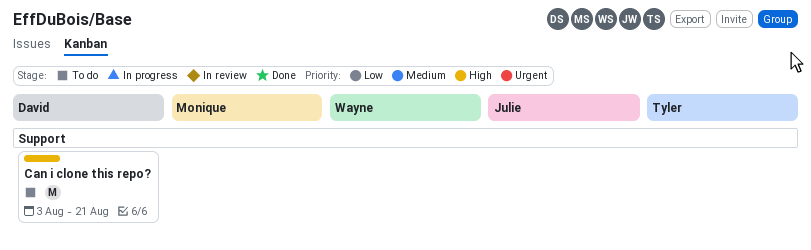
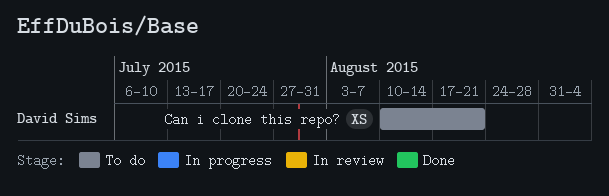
Can i clone this repo?, estimate: M -> XS
Can i clone this repo?, start: Aug 3 -> Aug 10

